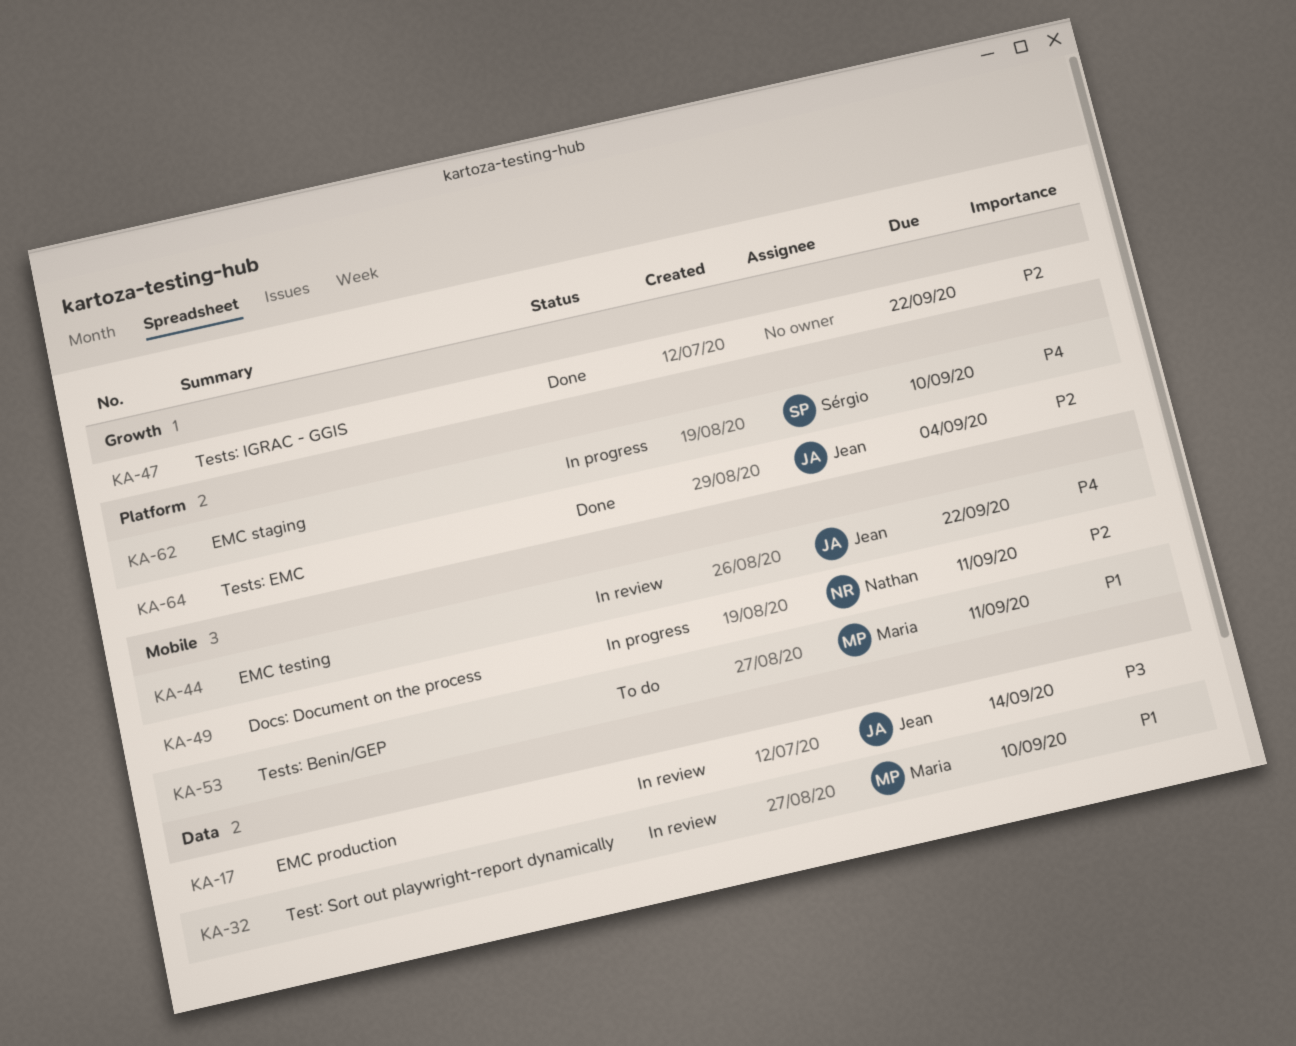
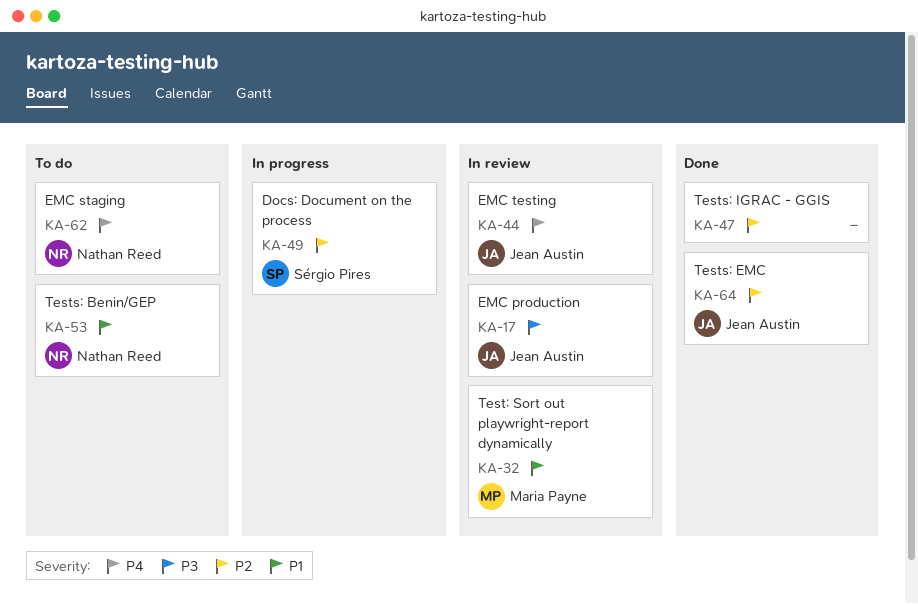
KA-49, owner: Nathan Reed -> Sérgio Pires
KA-53, owner: Maria Payne -> Nathan Reed
KA-62, status: In progress -> To do
KA-62, owner: Sérgio Pires -> Nathan Reed

